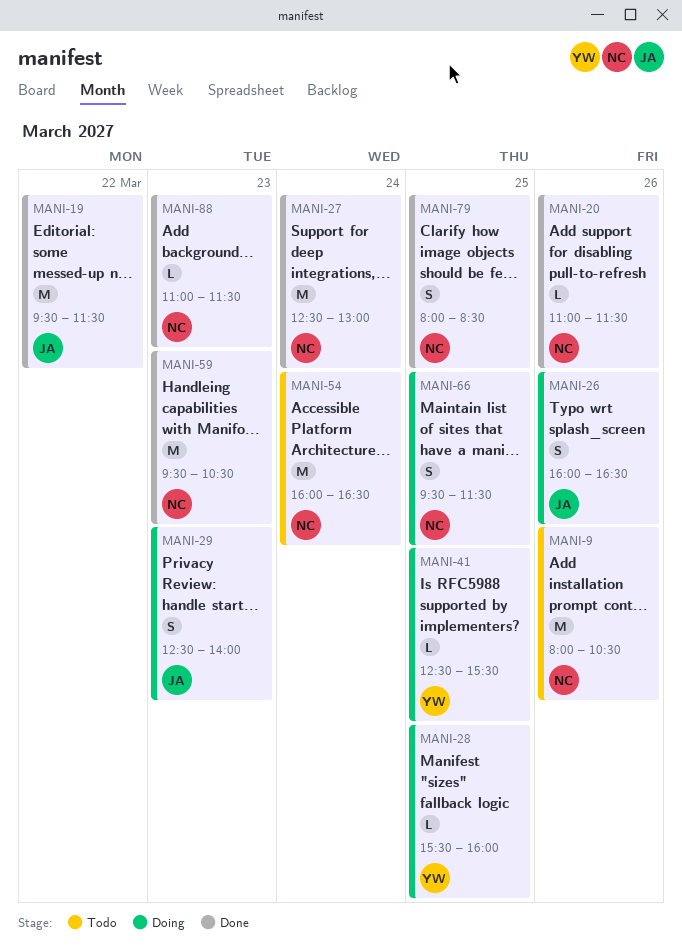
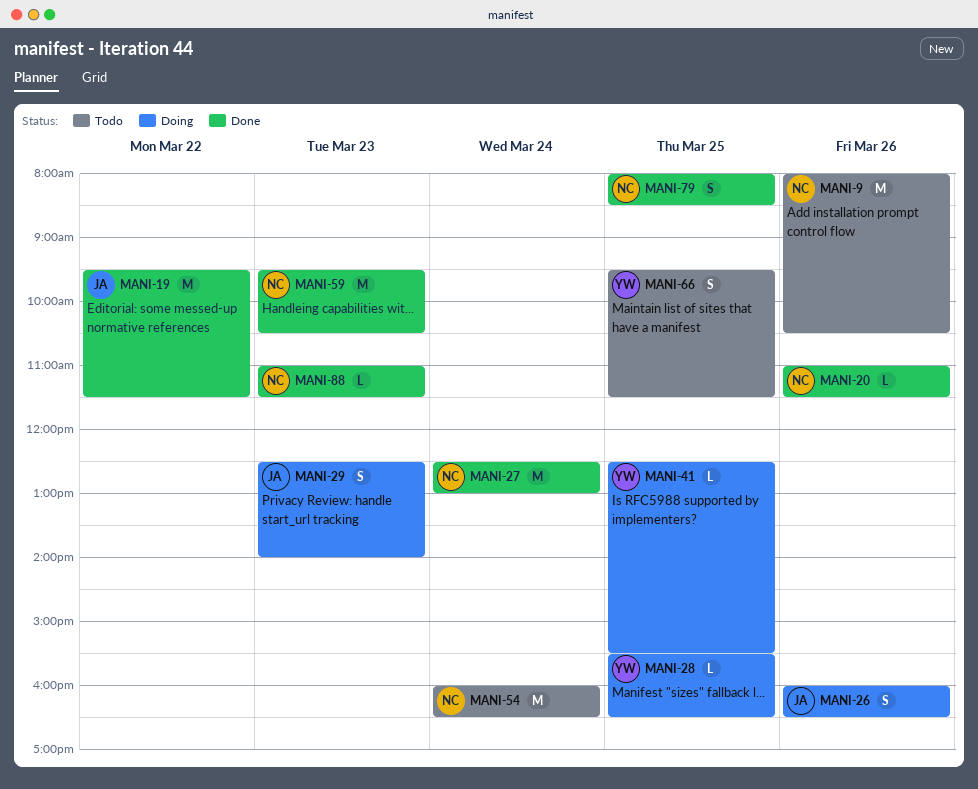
MANI-28, ends: 16:00 -> 16:30
MANI-66, status: Doing -> Todo
MANI-66, owner: NC -> YW

